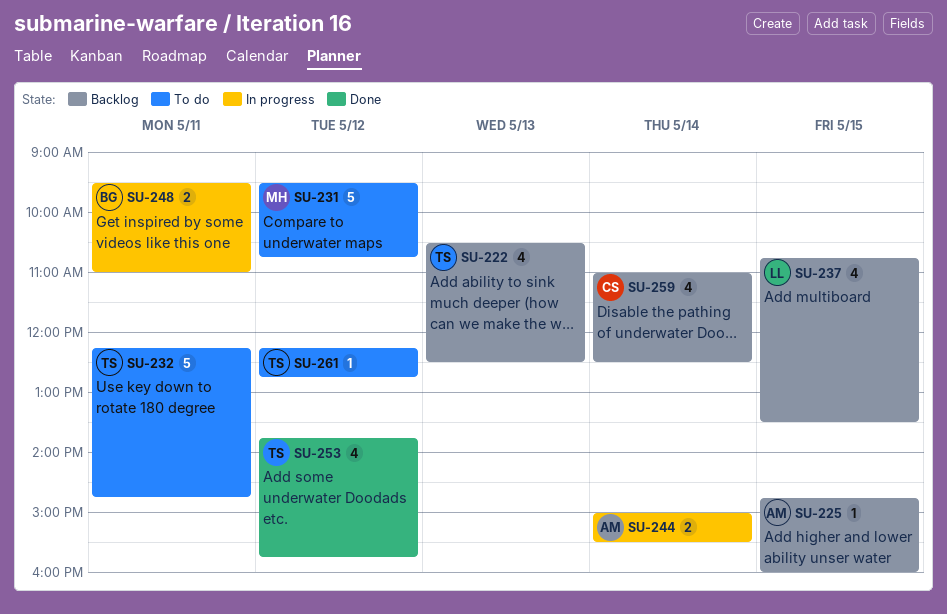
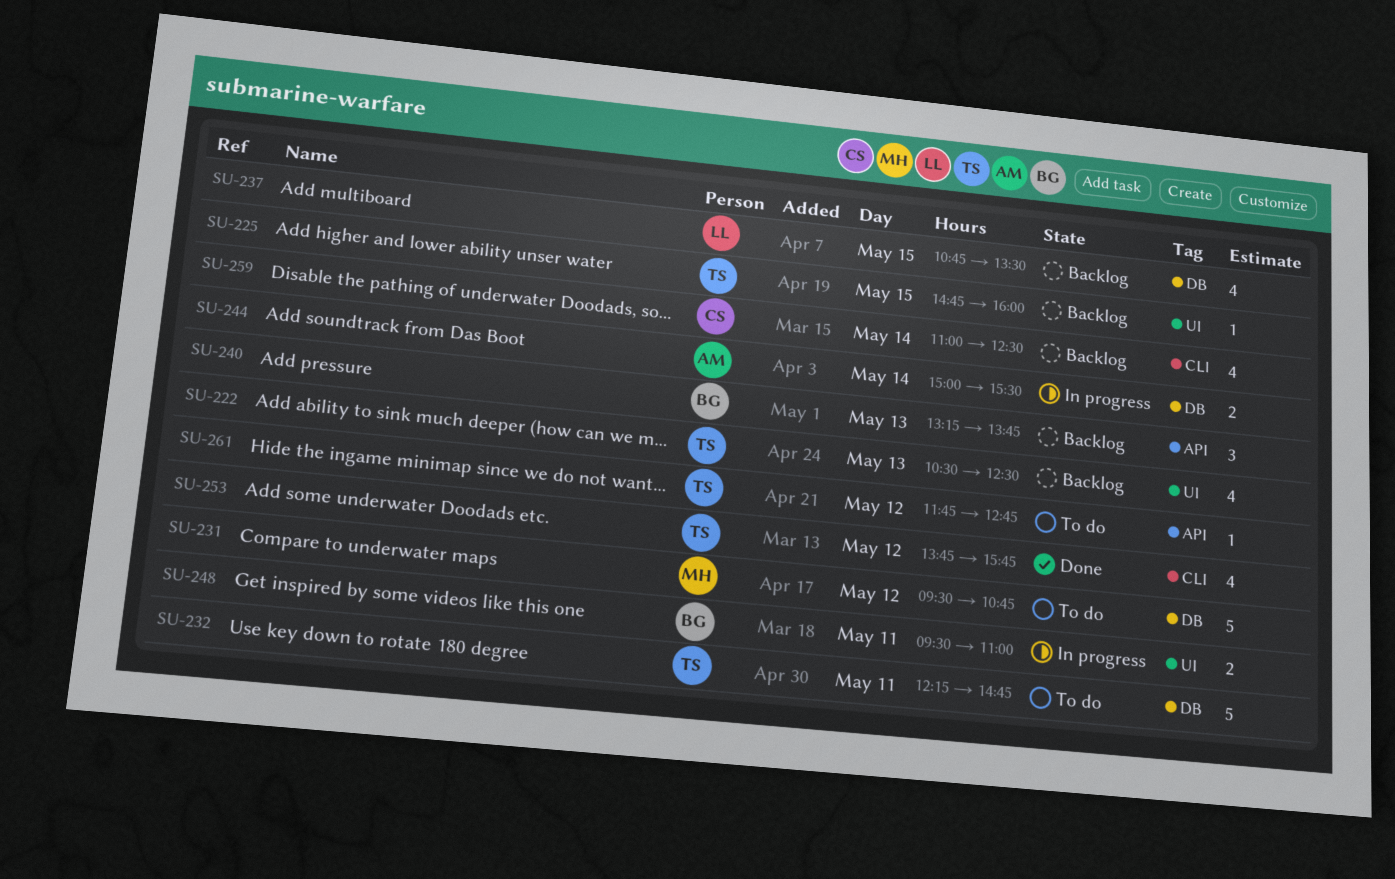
SU-225, owner: AM -> TS
SU-240: none -> present
SU-261, begins: 12:15 -> 11:45

